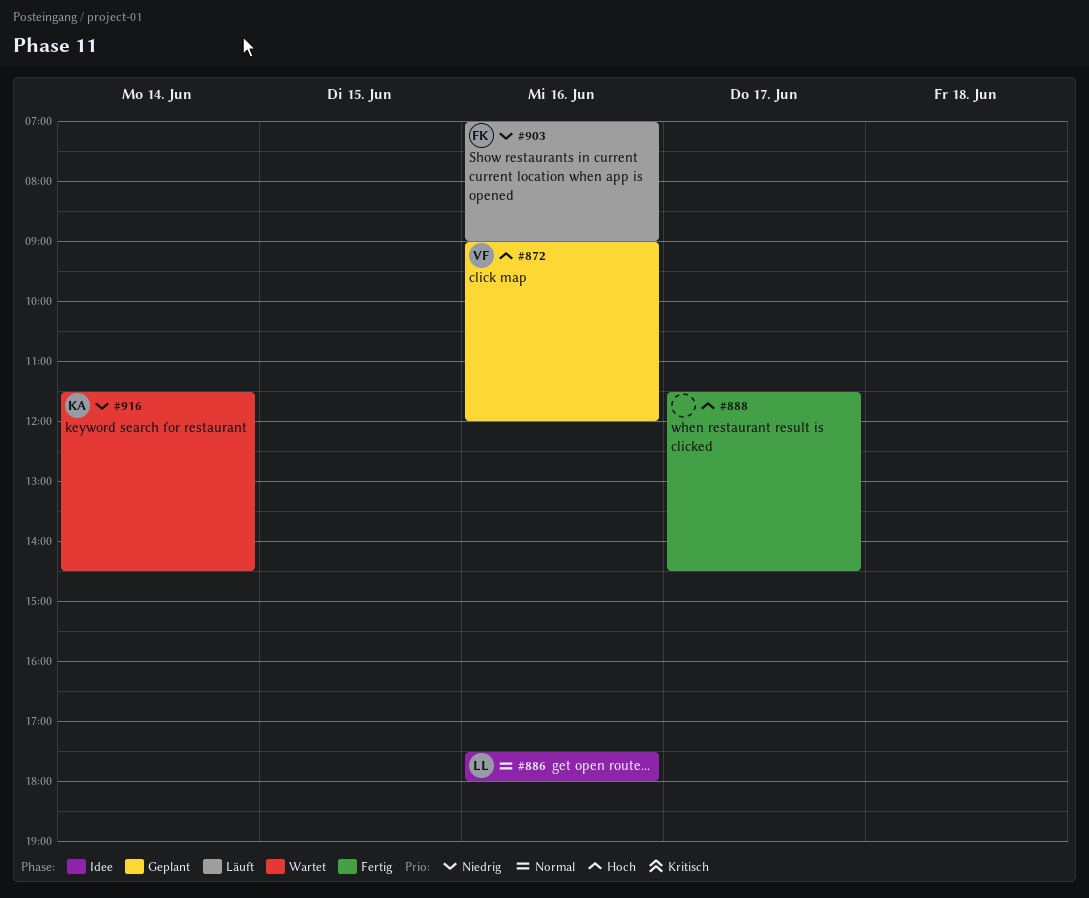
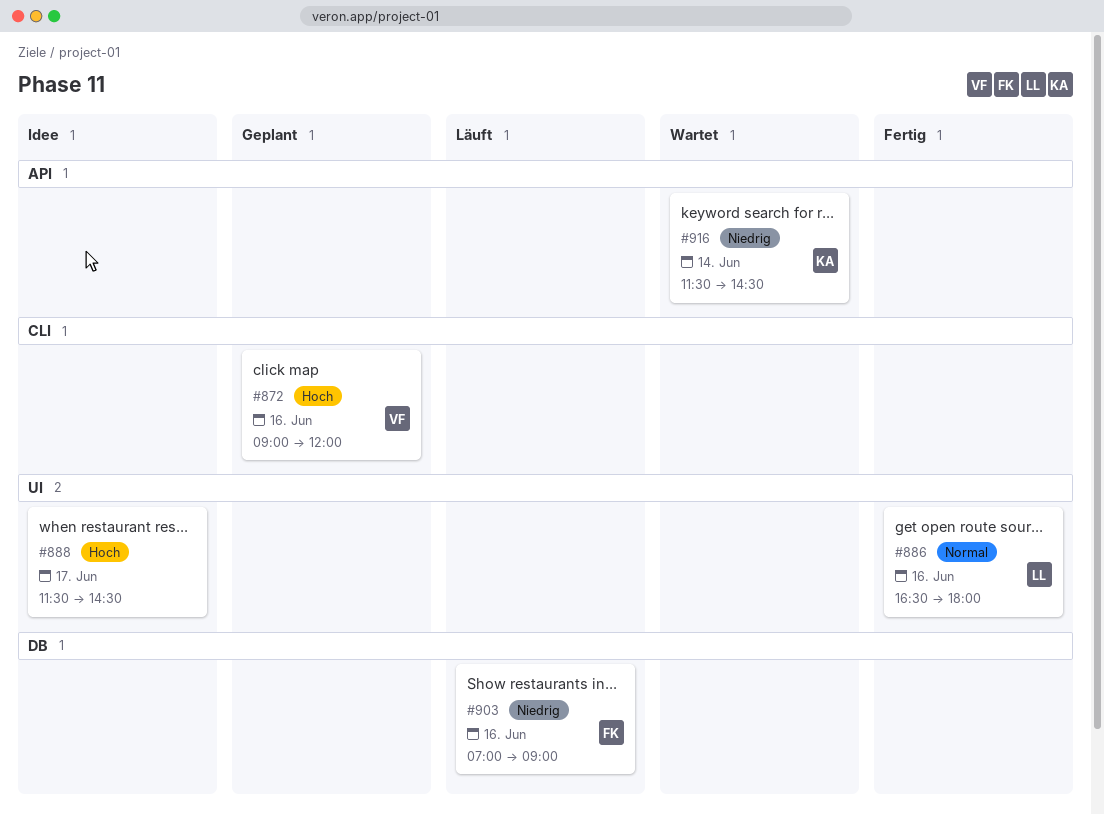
#886, status: Idee -> Fertig
#886, begins: 17:30 -> 16:30
#888, status: Fertig -> Idee

